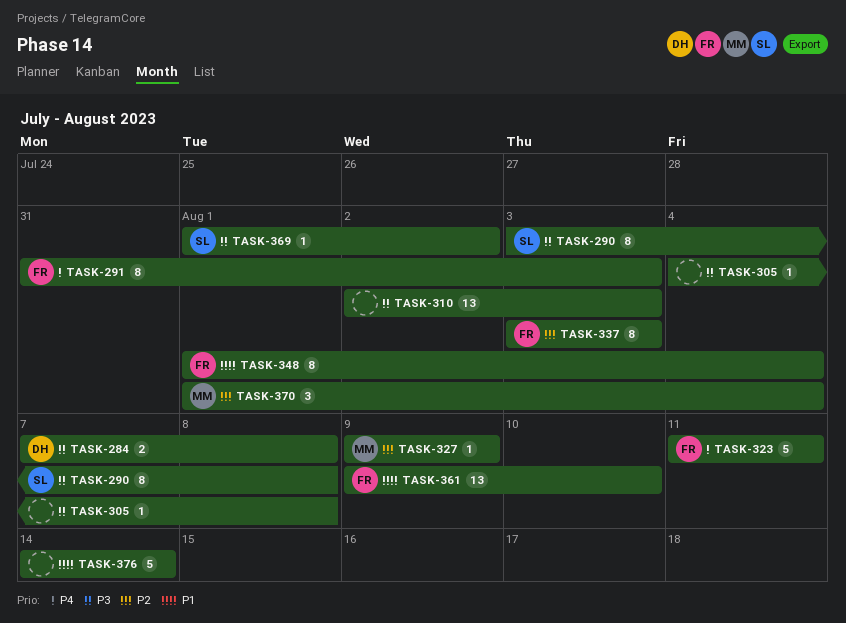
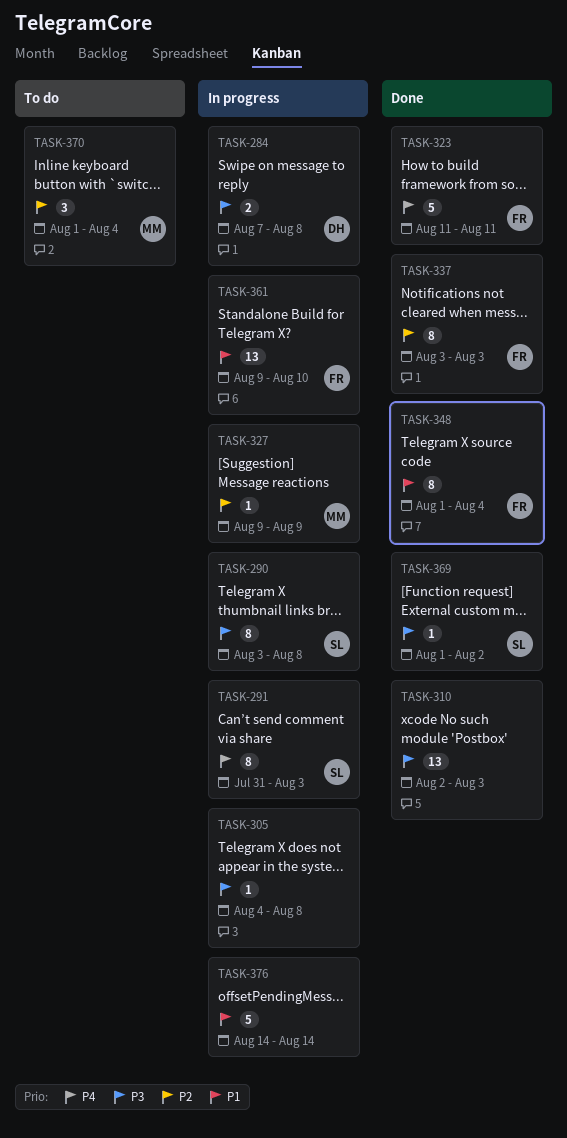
TASK-291, owner: FR -> SL

